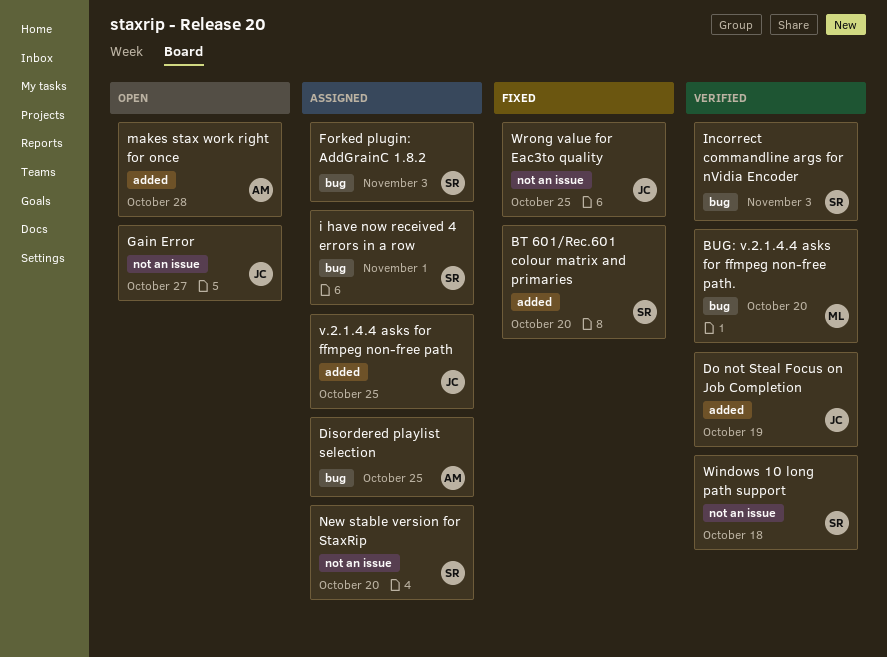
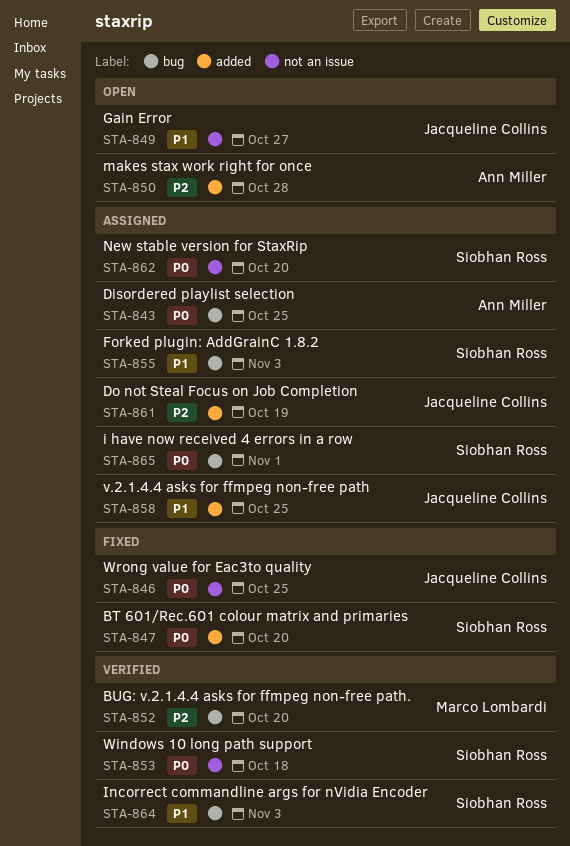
Do not Steal Focus on Job Completion, status: Verified -> Assigned

